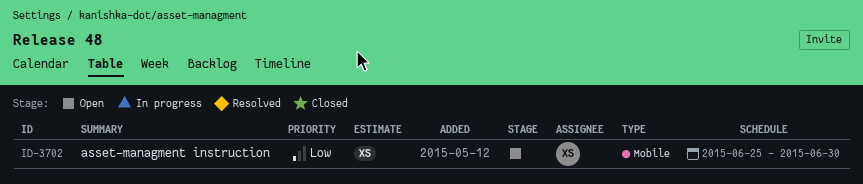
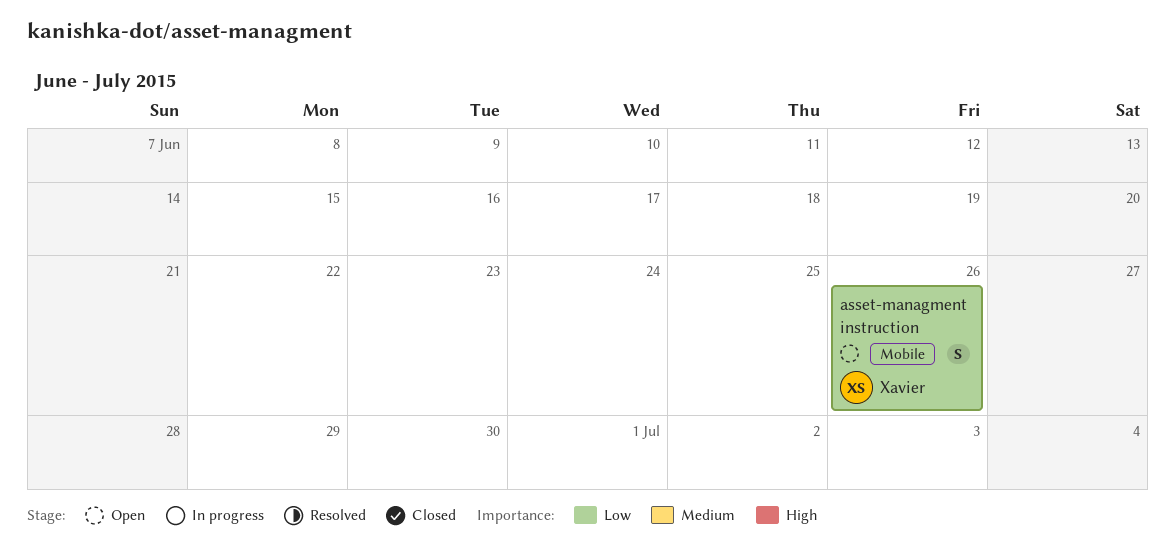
asset-managment instruction, estimate: XS -> S
asset-managment instruction, due: Jun 30 -> Jun 26

